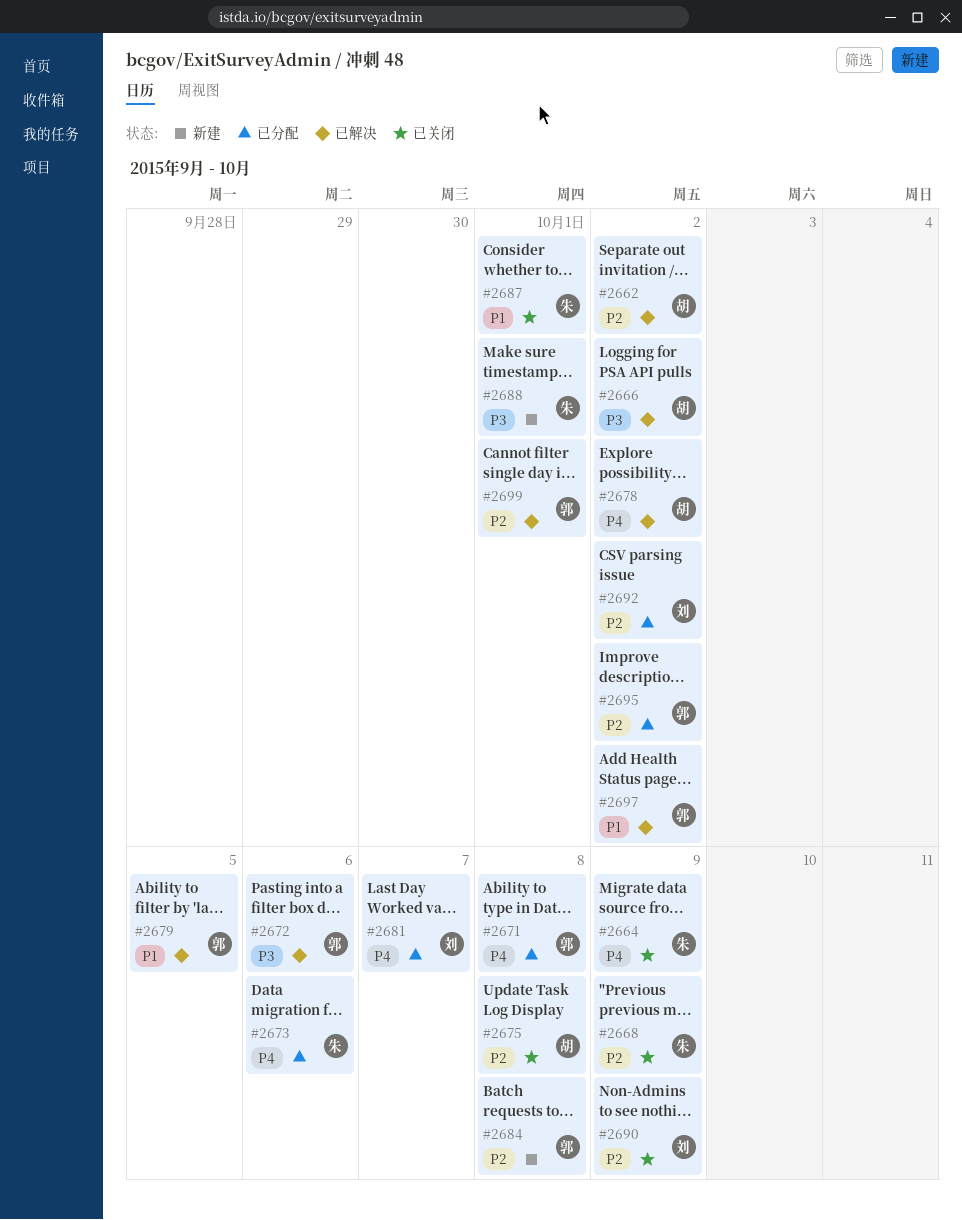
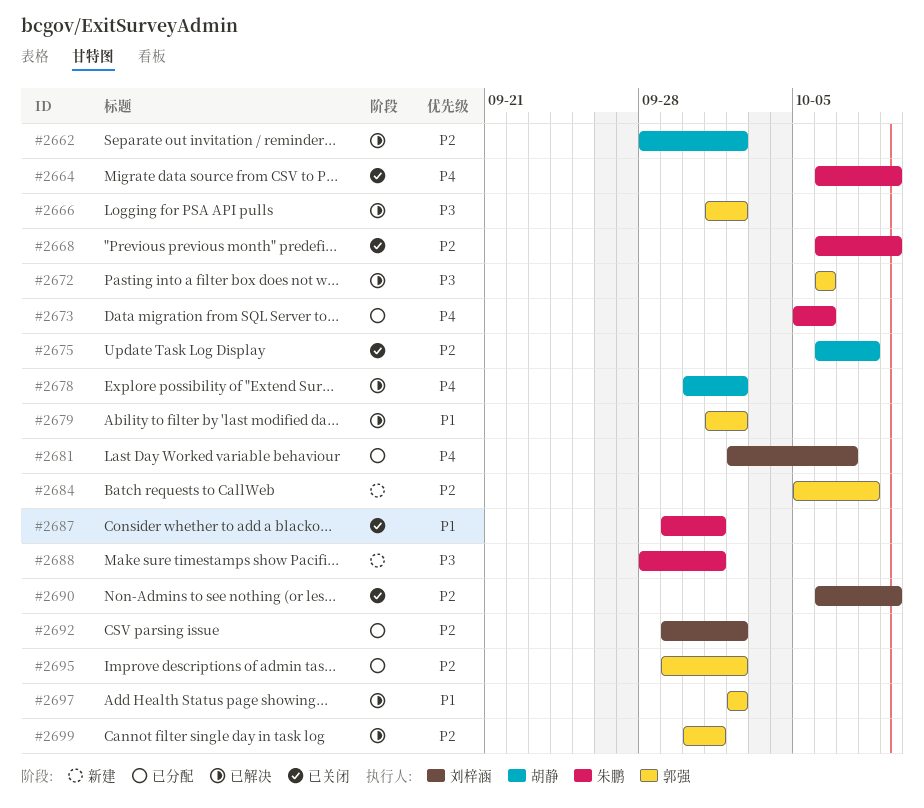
#2666, owner: 胡静 -> 郭强
#2671: present -> none
#2679, due: Oct 5 -> Oct 2

